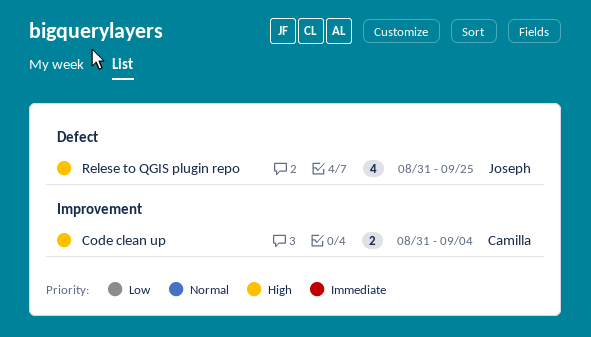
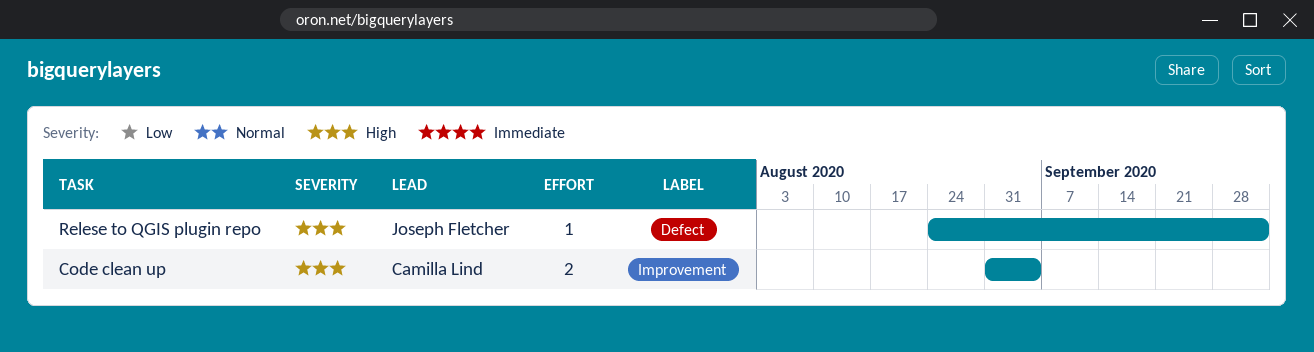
Relese to QGIS plugin repo, estimate: 4 -> 1
Relese to QGIS plugin repo, start: Aug 31 -> Aug 24
Relese to QGIS plugin repo, due: Sep 25 -> Oct 2

